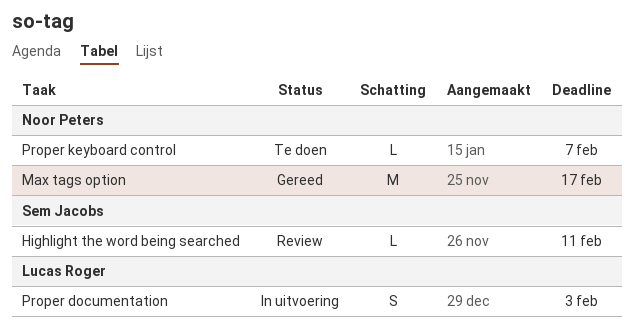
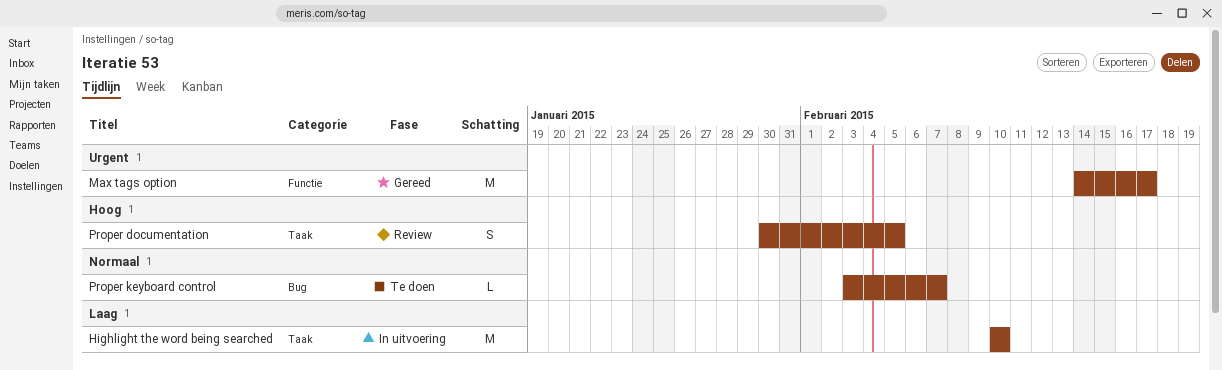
Highlight the word being searched, status: Review -> In uitvoering
Highlight the word being searched, estimate: L -> M
Highlight the word being searched, due: Feb 11 -> Feb 10
Proper documentation, status: In uitvoering -> Review
Proper documentation, due: Feb 3 -> Feb 5

